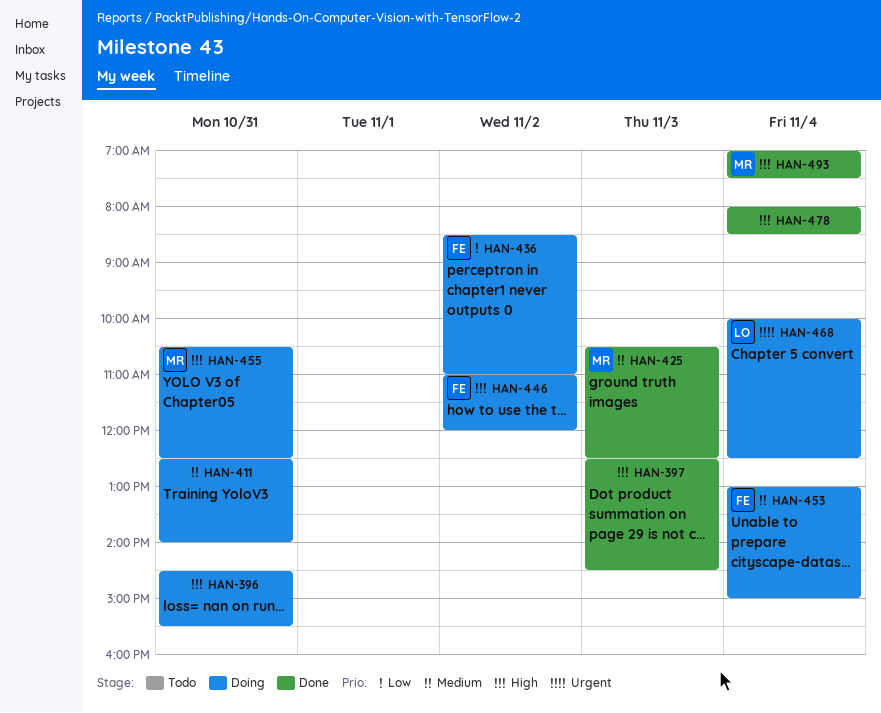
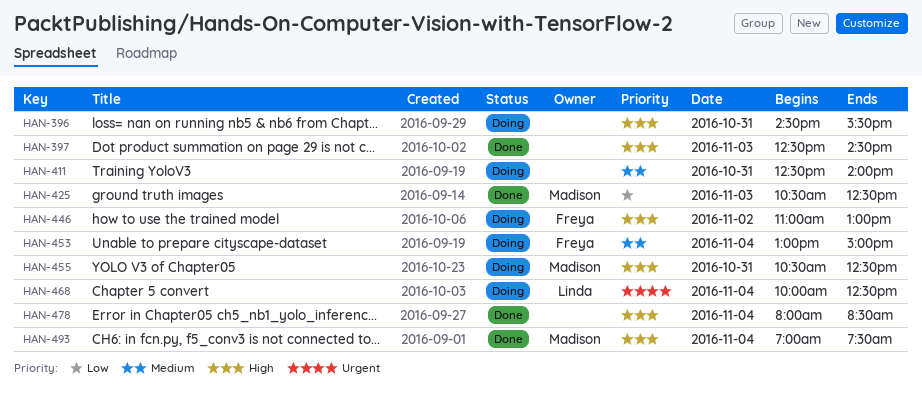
HAN-425, priority: Medium -> Low
HAN-436: present -> none
HAN-446, ends: 12:00 -> 13:00

